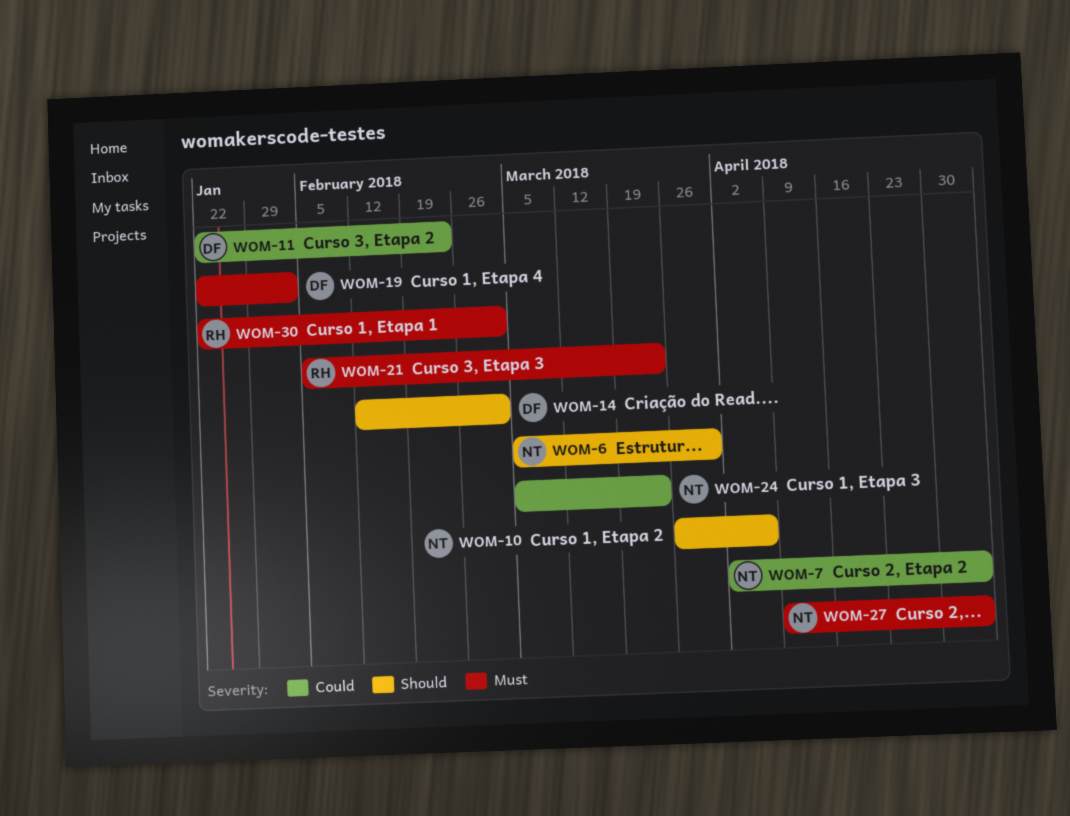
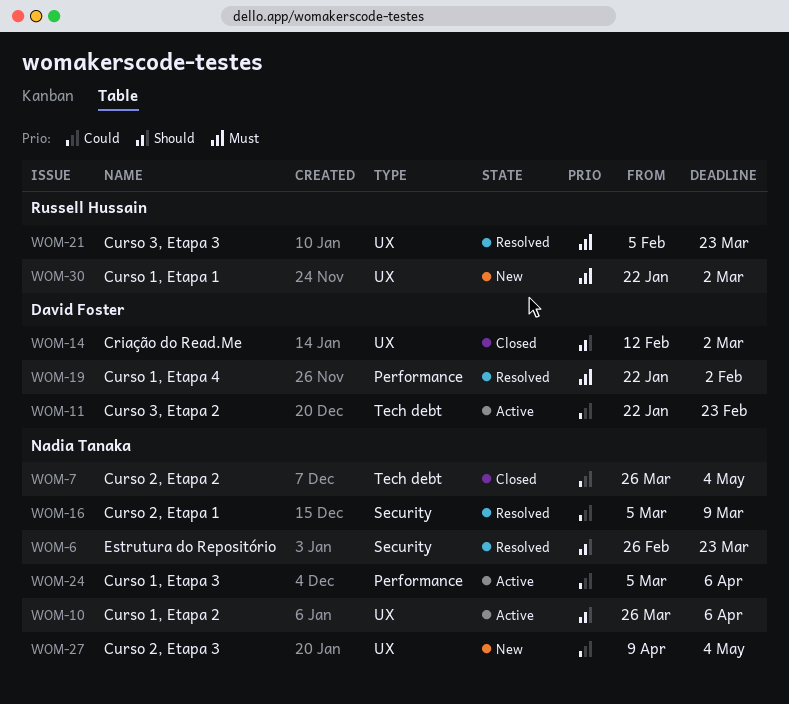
WOM-6, start: Mar 5 -> Feb 26
WOM-6, due: Mar 30 -> Mar 23
WOM-7, start: Apr 2 -> Mar 26
WOM-16: none -> present
WOM-24, due: Mar 23 -> Apr 6
WOM-27, priority: Must -> Could

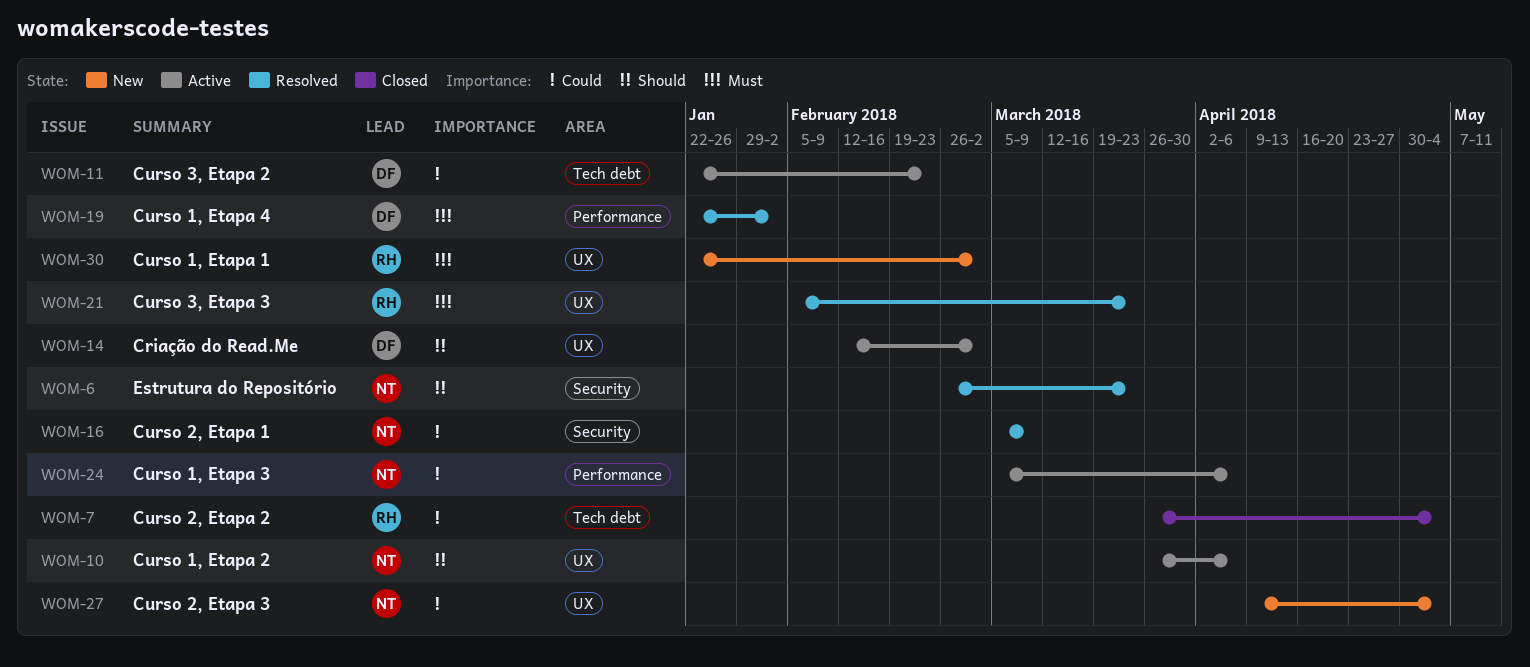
WOM-7, owner: Nadia Tanaka -> Russell Hussain
WOM-14, status: Closed -> Active

